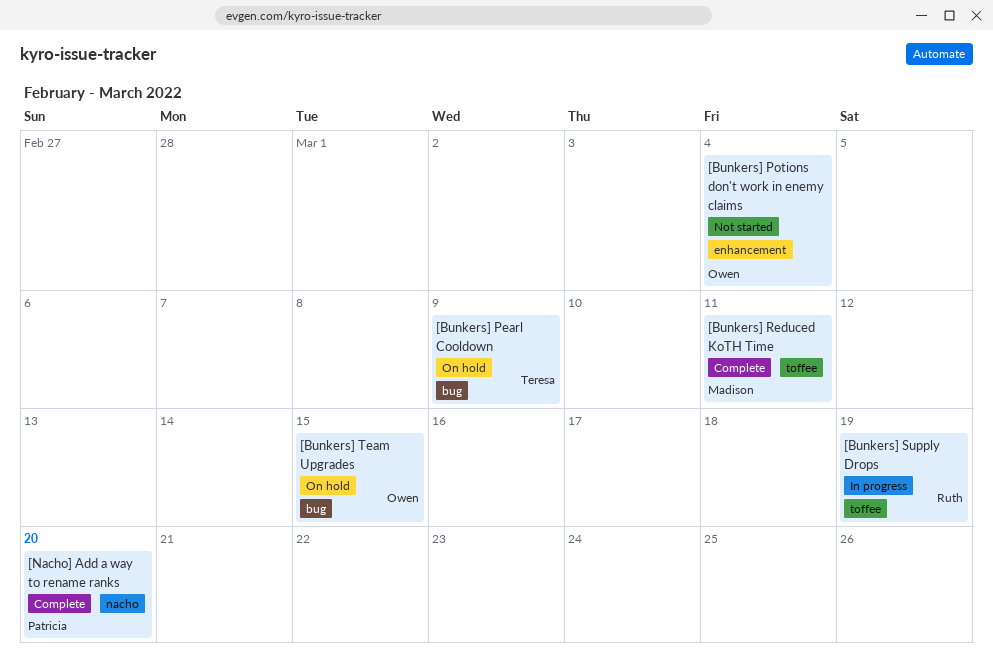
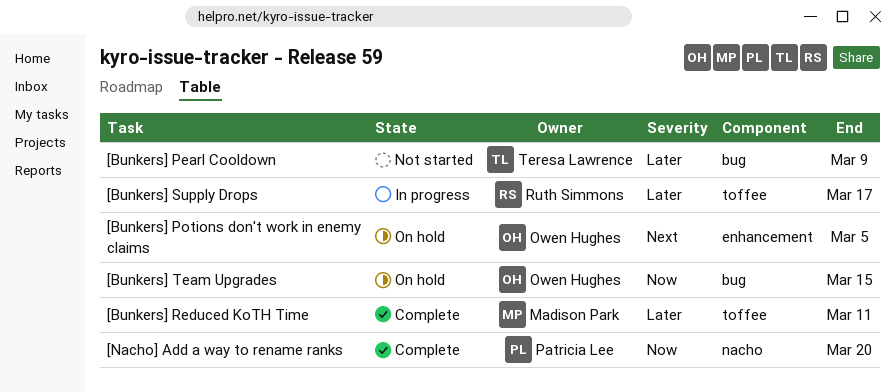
[Bunkers] Pearl Cooldown, status: On hold -> Not started
[Bunkers] Potions don't work in enemy claims, status: Not started -> On hold
[Bunkers] Potions don't work in enemy claims, due: Mar 4 -> Mar 5
[Bunkers] Supply Drops, due: Mar 19 -> Mar 17

